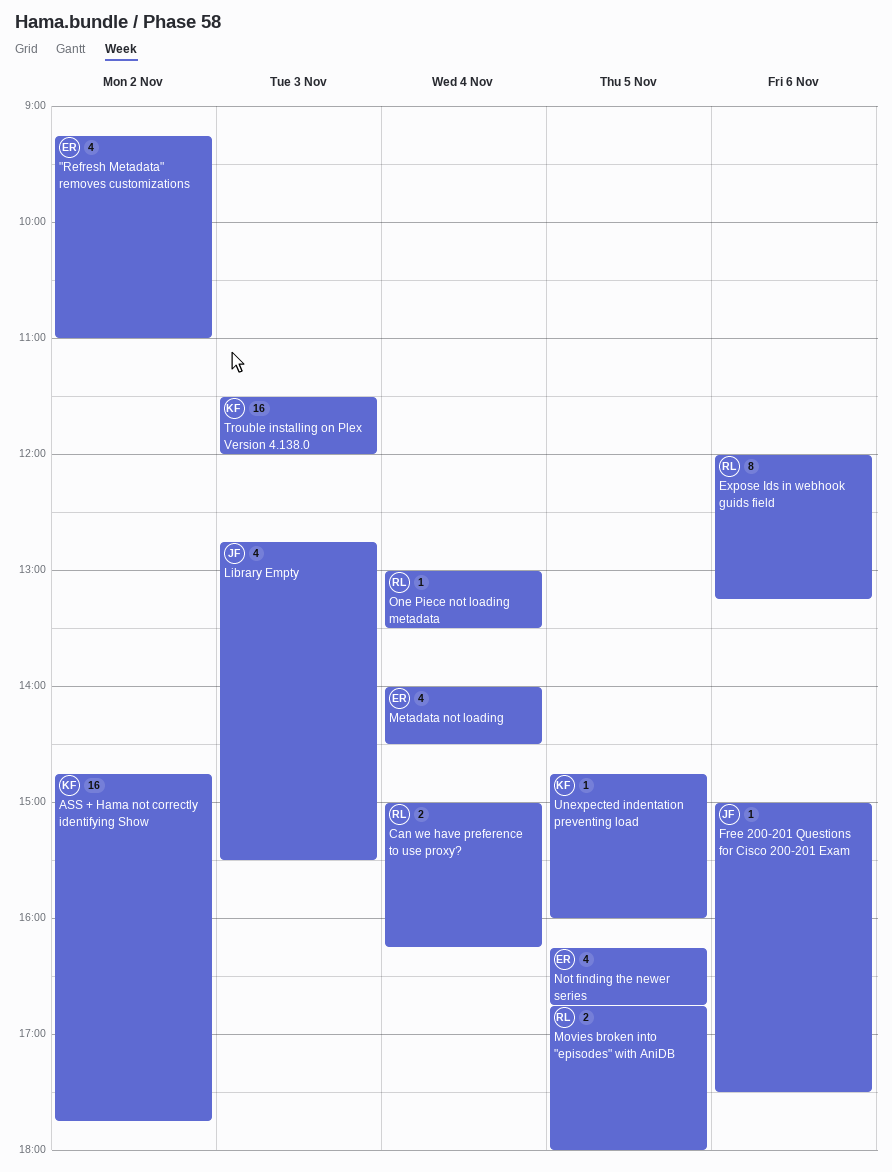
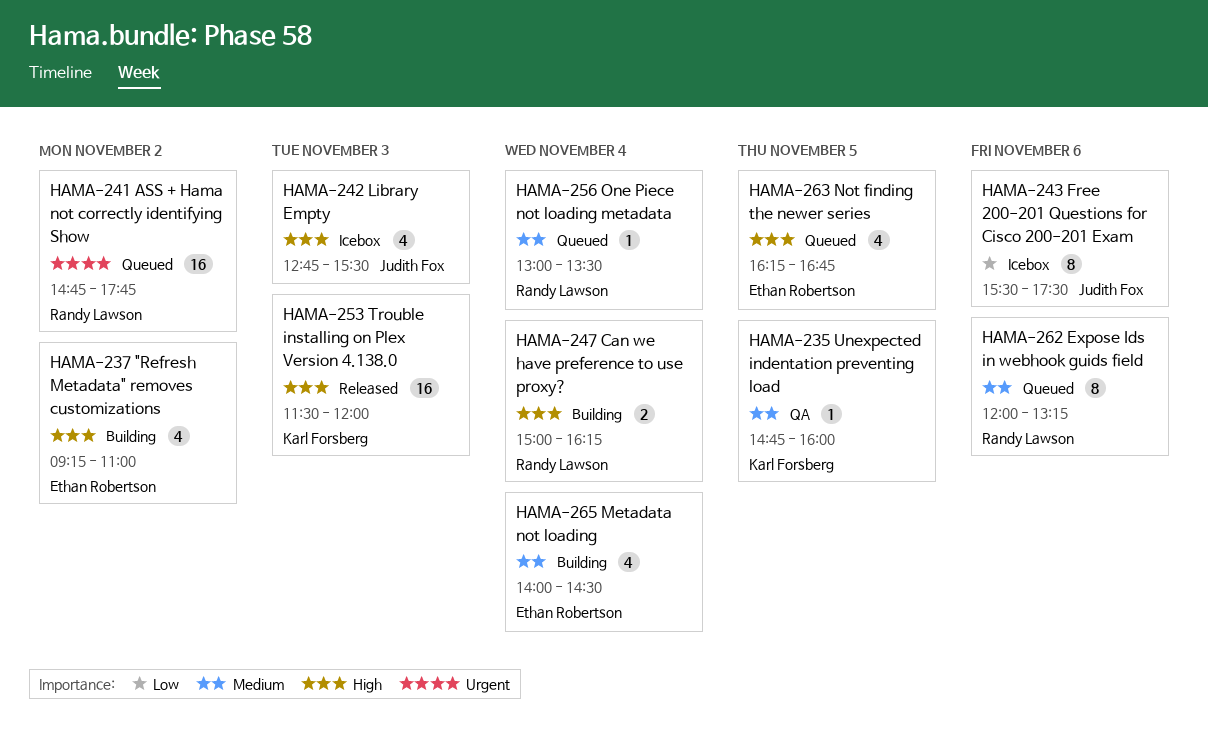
ASS + Hama not correctly identifying Show, owner: Karl Forsberg -> Randy Lawson
Free 200-201 Questions for Cisco 200-201 Exam, estimate: 1 -> 8
Free 200-201 Questions for Cisco 200-201 Exam, begins: 15:00 -> 15:30
Movies broken into "episodes" with AniDB: present -> none

